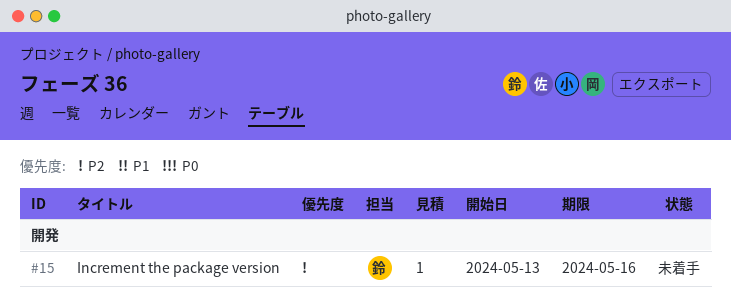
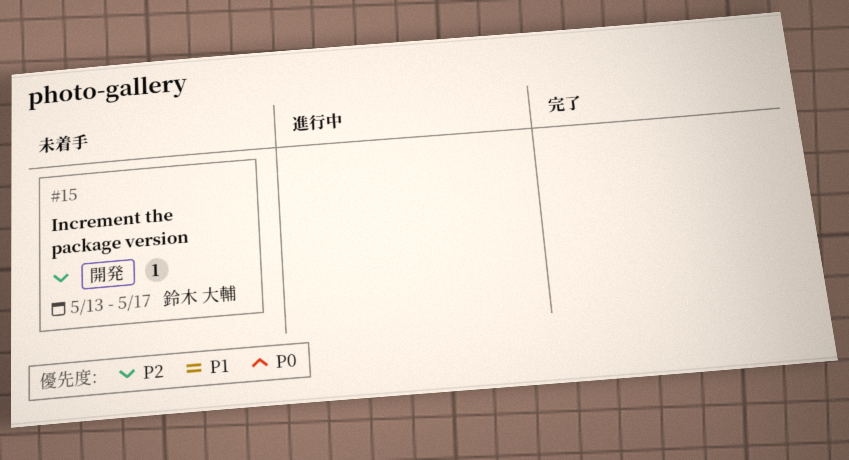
#15, due: May 16 -> May 17

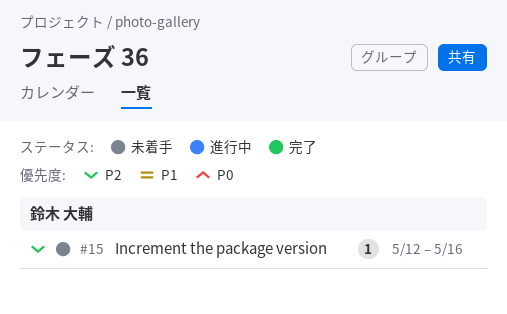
#15, start: May 13 -> May 12
#15, due: May 17 -> May 16

